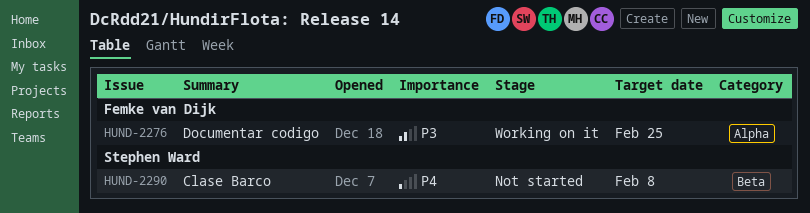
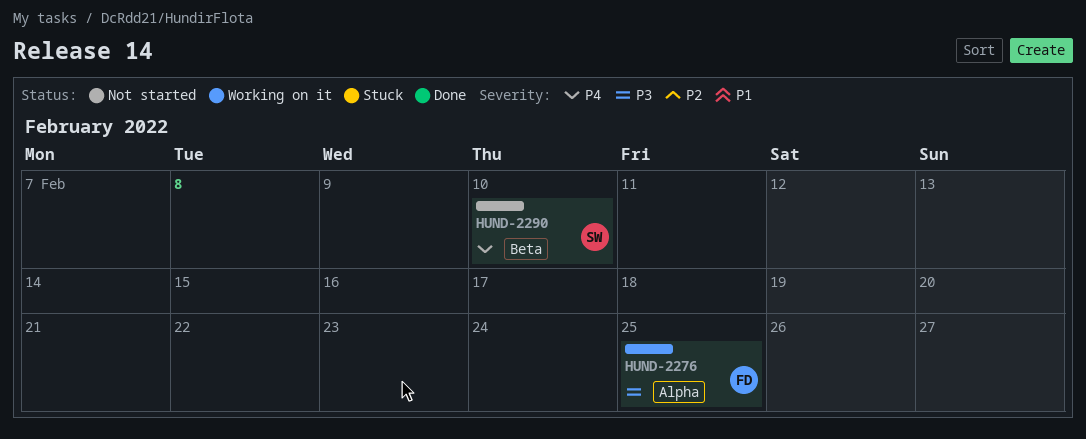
HUND-2290, due: Feb 8 -> Feb 10

